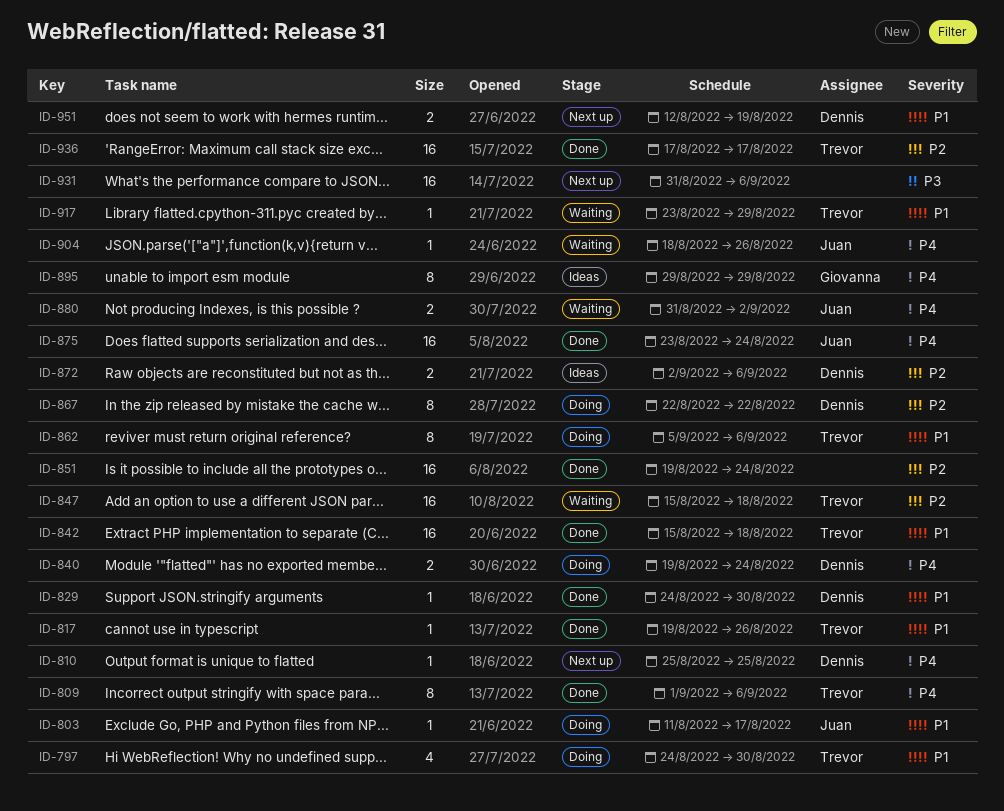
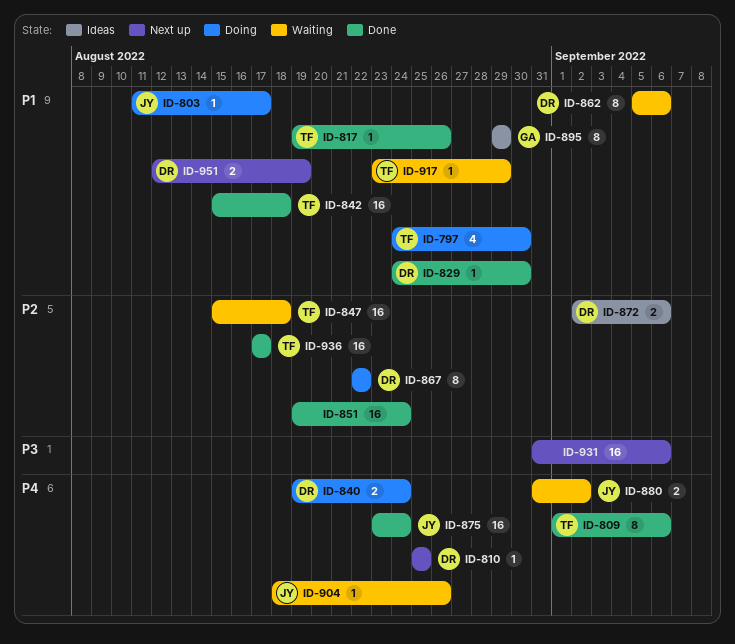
ID-862, status: Doing -> Waiting
ID-862, owner: Trevor -> Dennis
ID-895, priority: P4 -> P1

